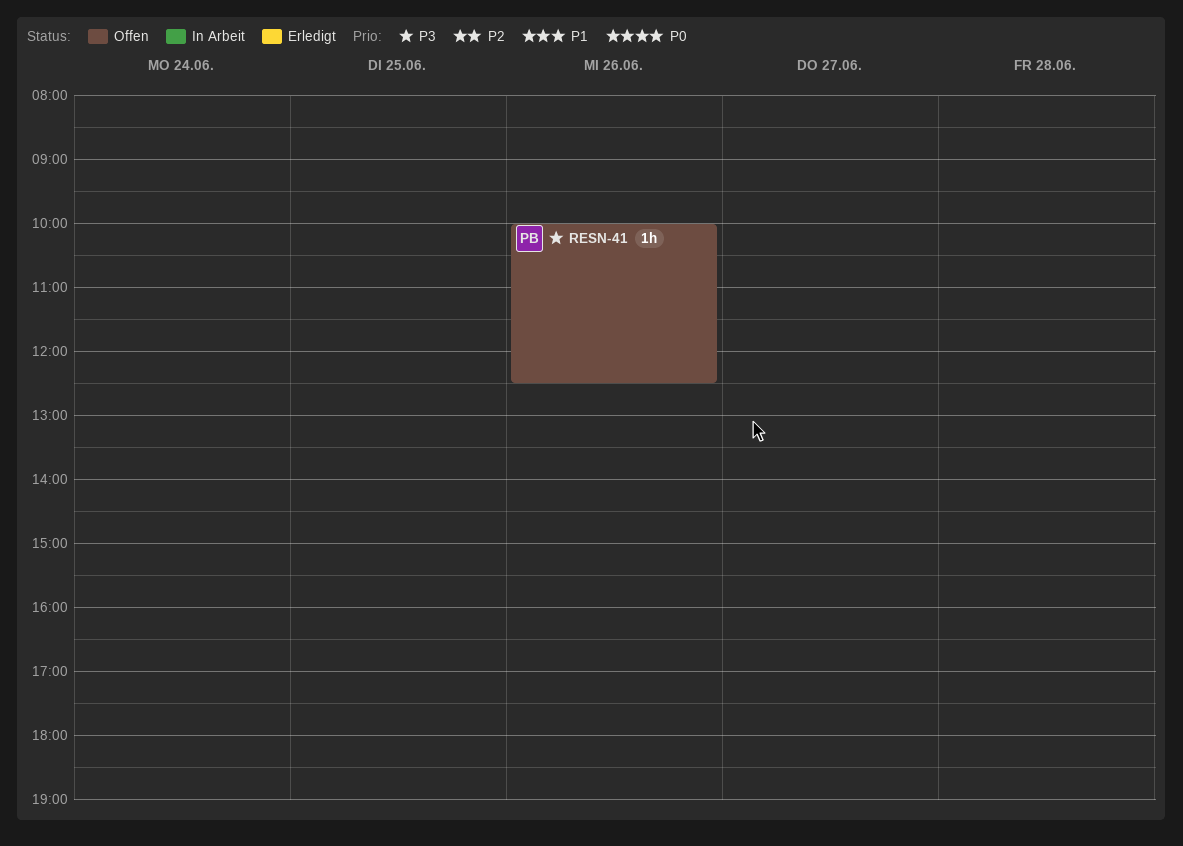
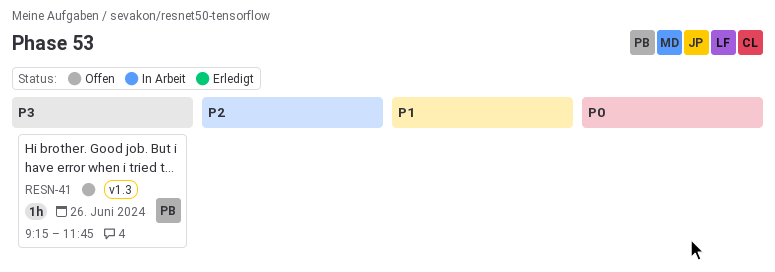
RESN-41, begins: 10:00 -> 09:15
RESN-41, ends: 12:30 -> 11:45

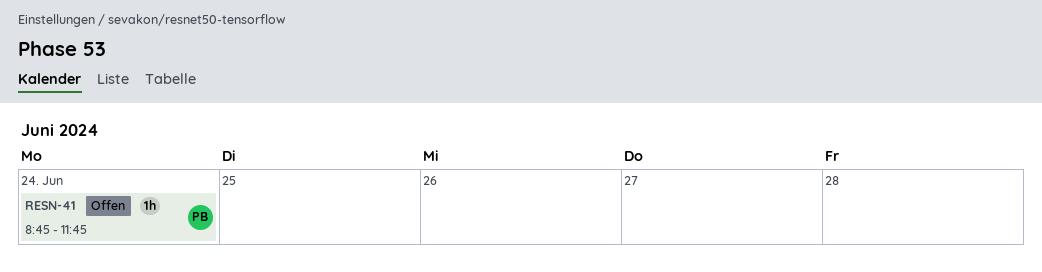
RESN-41, day: Jun 26 -> Jun 24
RESN-41, begins: 09:15 -> 08:45

